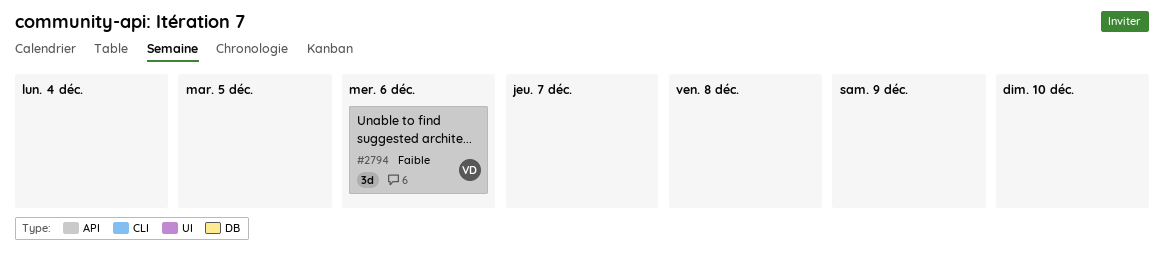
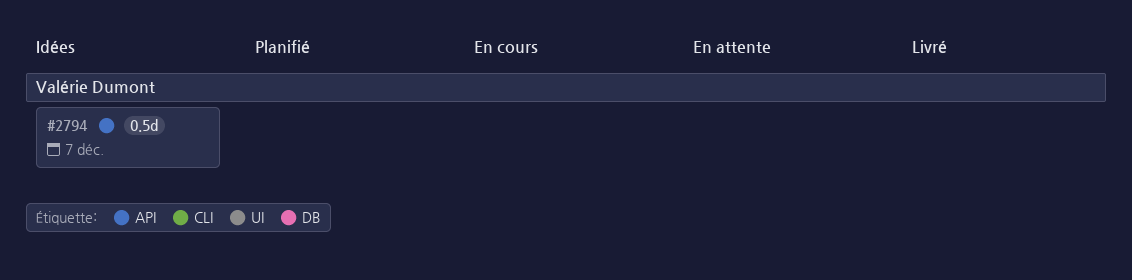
#2794, estimate: 3d -> 0.5d
#2794, due: Dec 6 -> Dec 7

